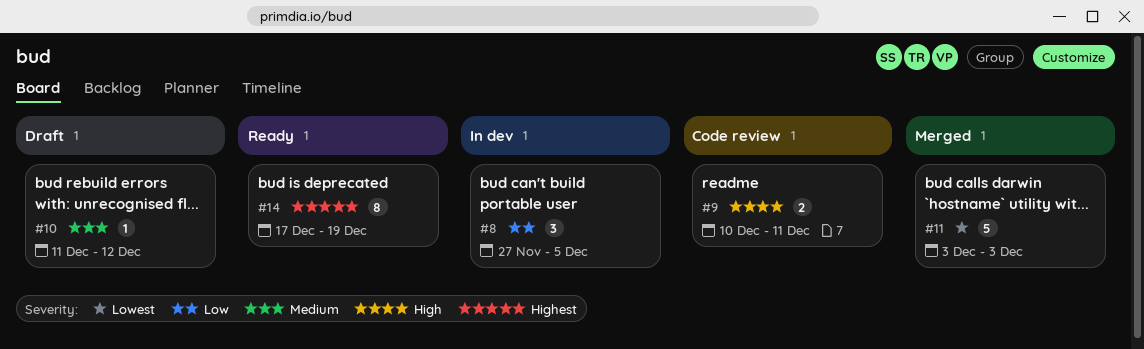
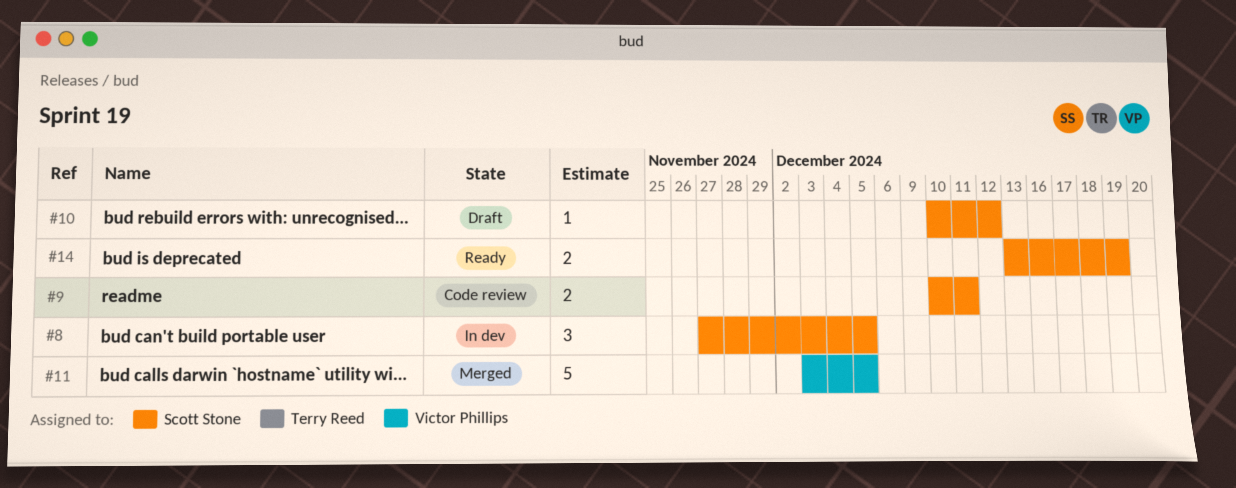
#10, start: Dec 11 -> Dec 10
#11, due: Dec 3 -> Dec 5
#14, estimate: 8 -> 2
#14, start: Dec 17 -> Dec 13

